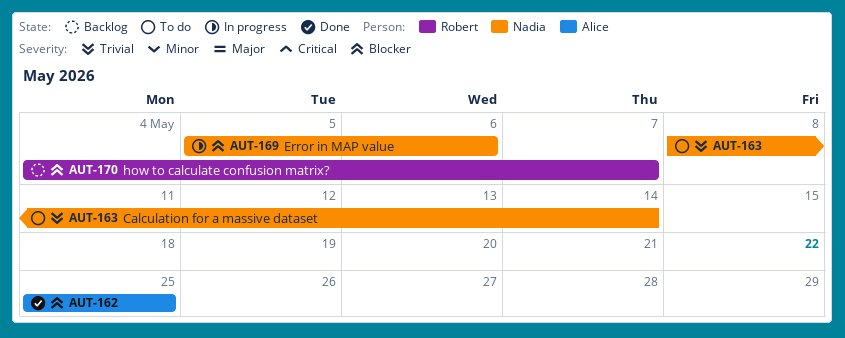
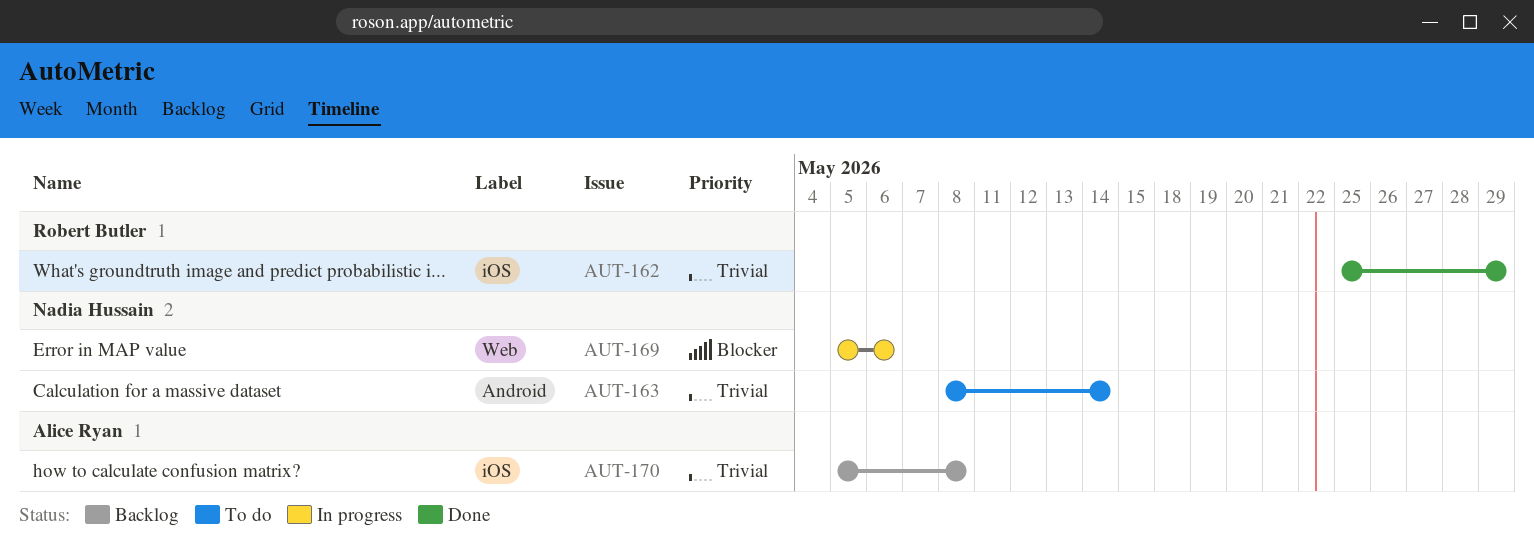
AUT-162, owner: Alice Ryan -> Robert Butler
AUT-162, priority: Blocker -> Trivial
AUT-162, due: May 25 -> May 29
AUT-170, owner: Robert Butler -> Alice Ryan
AUT-170, priority: Blocker -> Trivial
AUT-170, start: May 4 -> May 5
AUT-170, due: May 7 -> May 8

